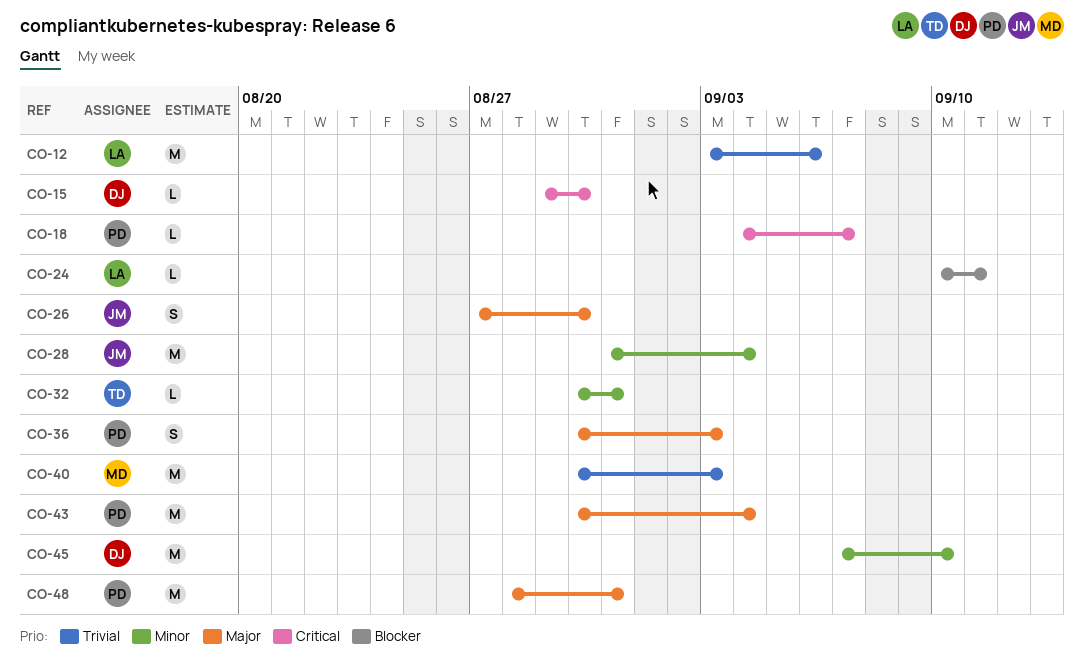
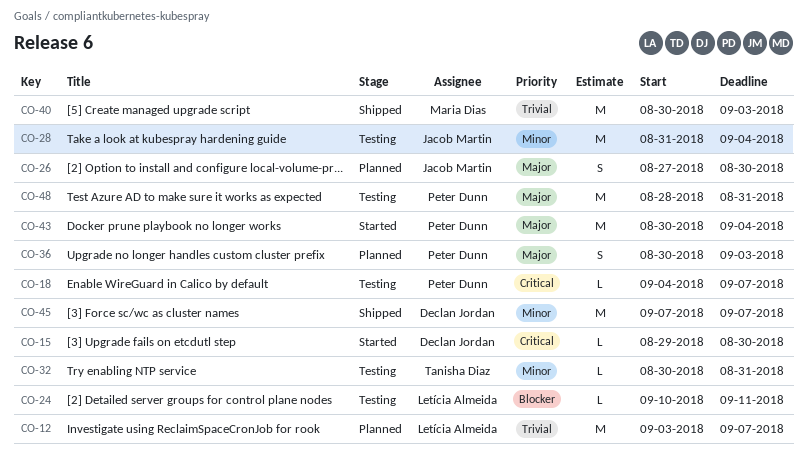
CO-12, due: Sep 6 -> Sep 7
CO-45, due: Sep 10 -> Sep 7

